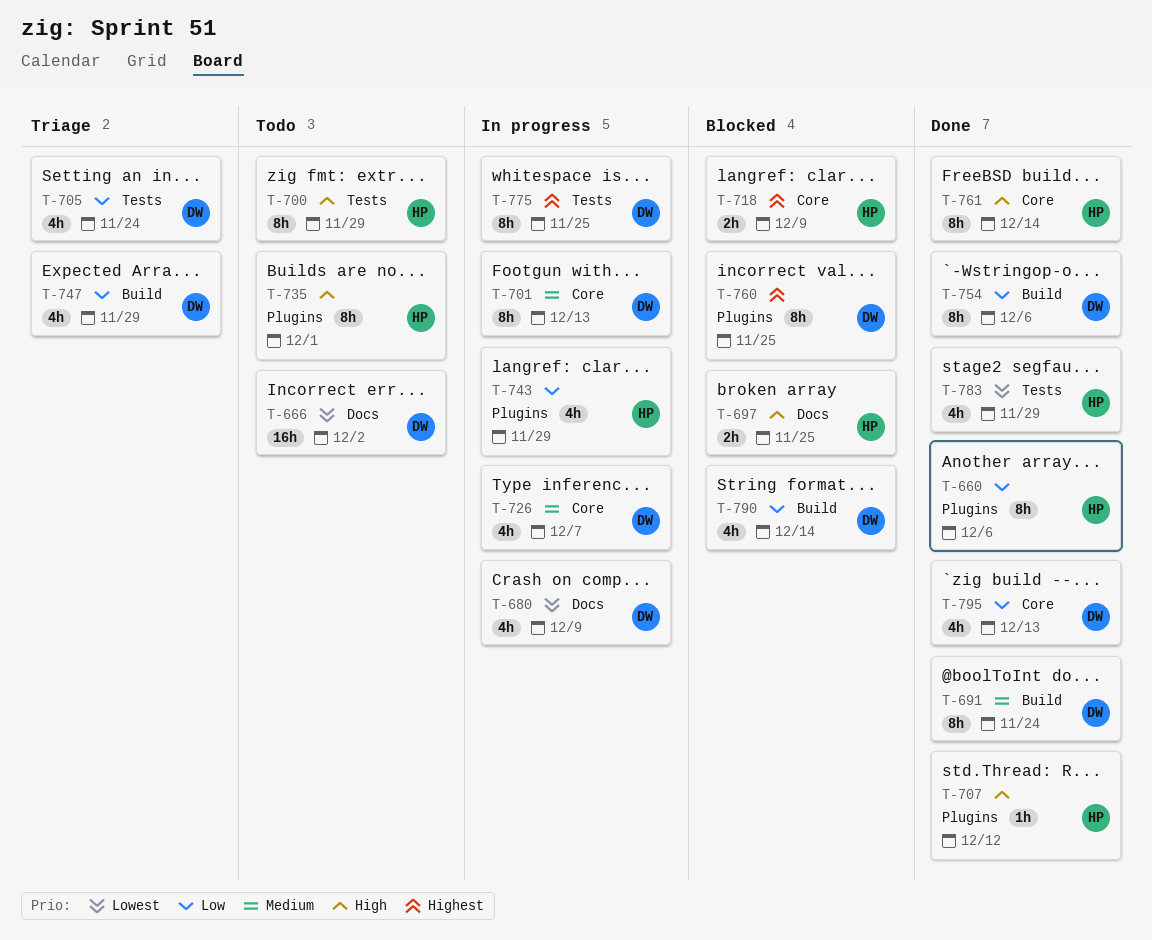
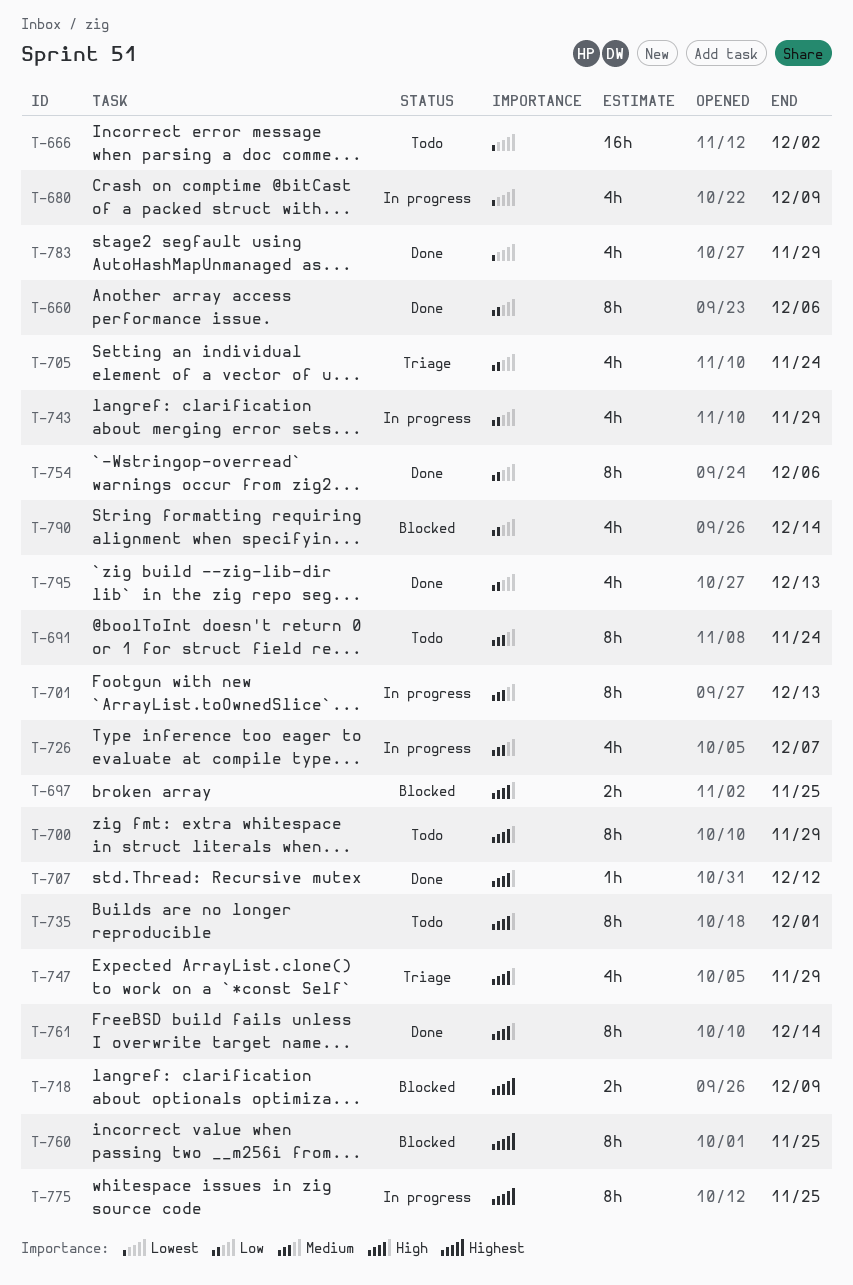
T-691, status: Done -> Todo
T-747, priority: Low -> High

